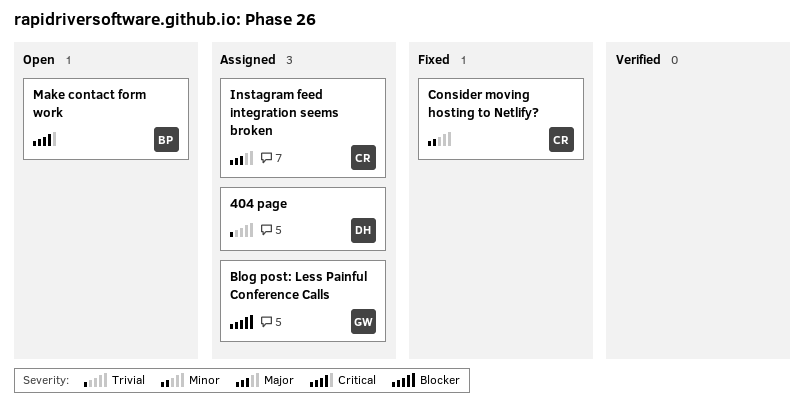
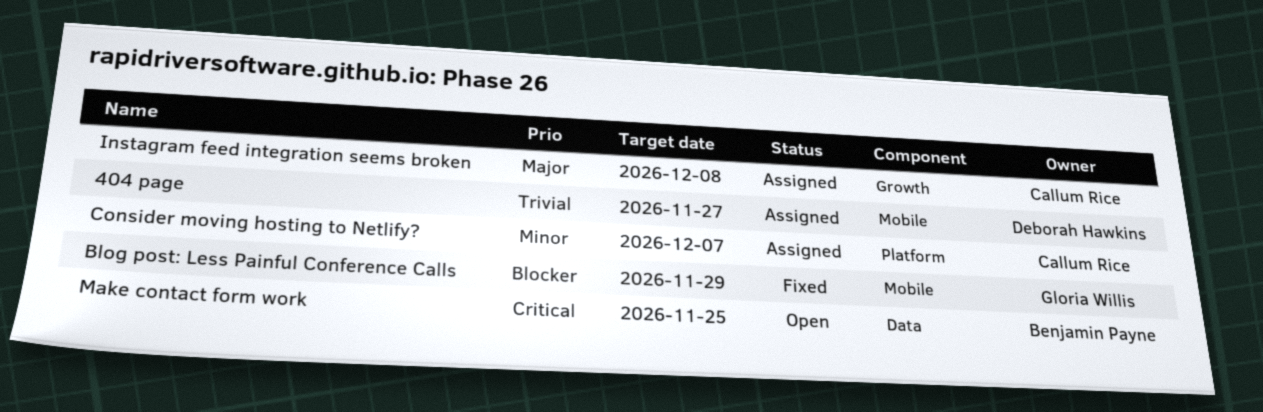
Blog post: Less Painful Conference Calls, status: Assigned -> Fixed
Consider moving hosting to Netlify?, status: Fixed -> Assigned

